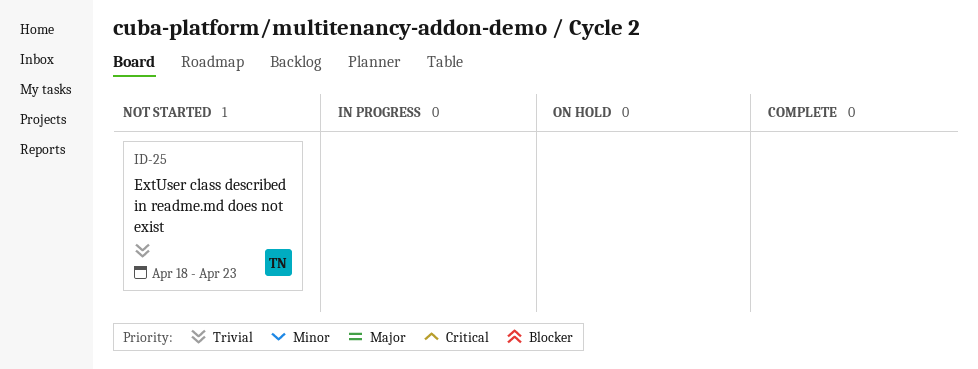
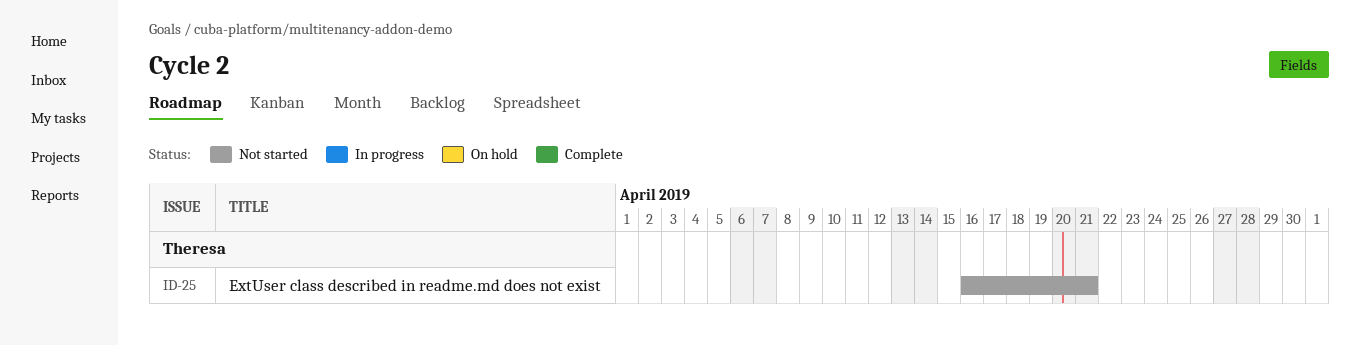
ID-25, start: Apr 18 -> Apr 16
ID-25, due: Apr 23 -> Apr 21

